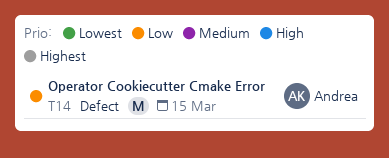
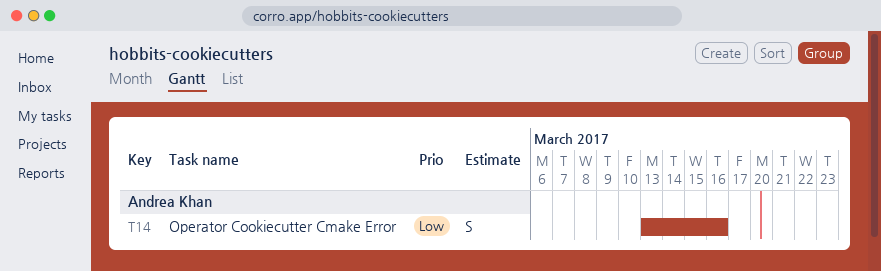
T14, estimate: M -> S
T14, due: Mar 15 -> Mar 16

